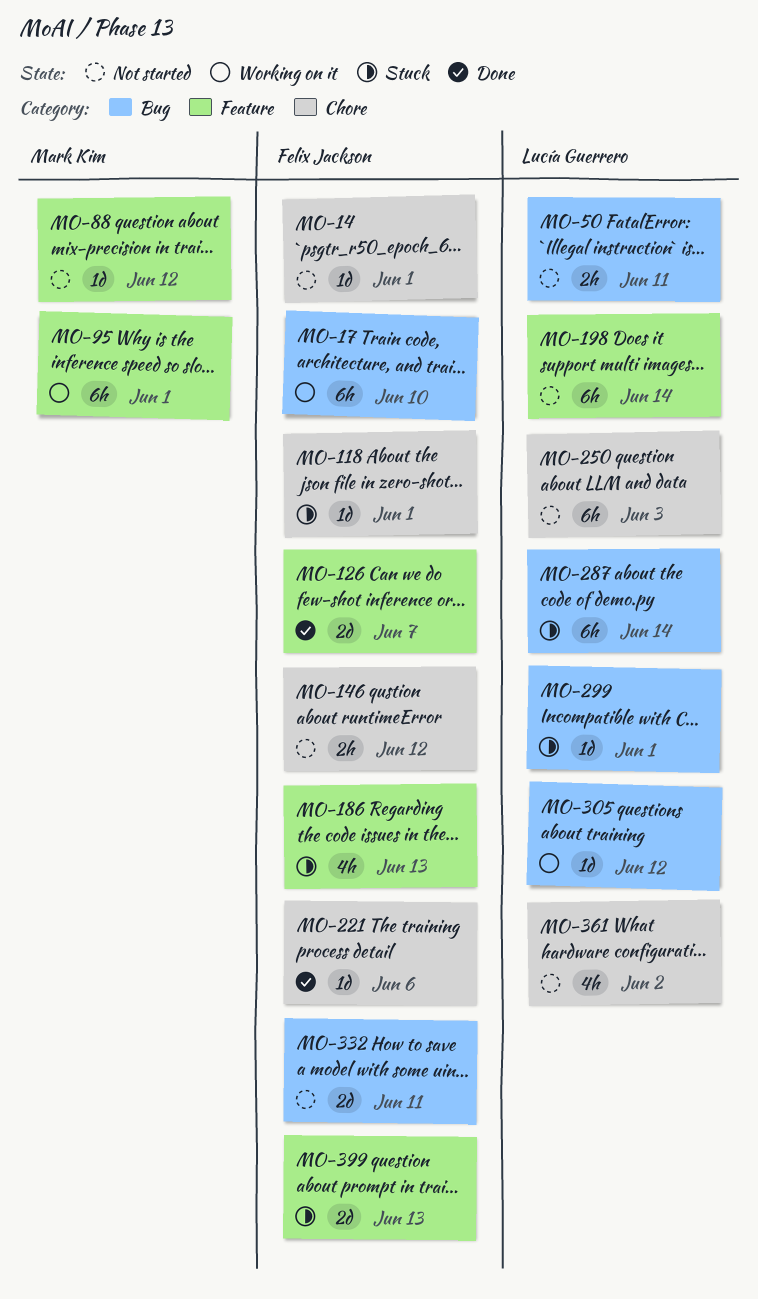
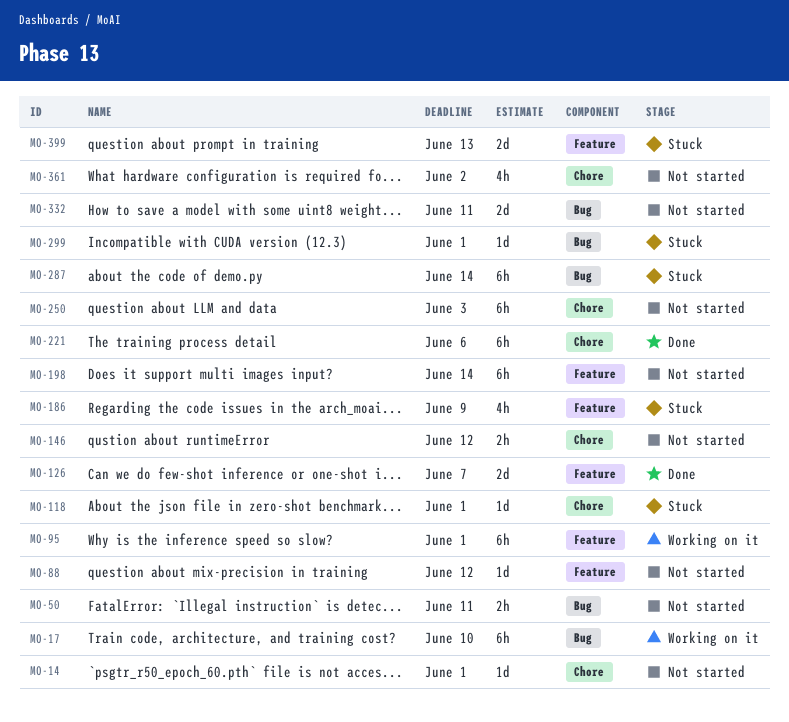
MO-186, due: Jun 13 -> Jun 9
MO-221, estimate: 1d -> 6h
MO-305: present -> none

